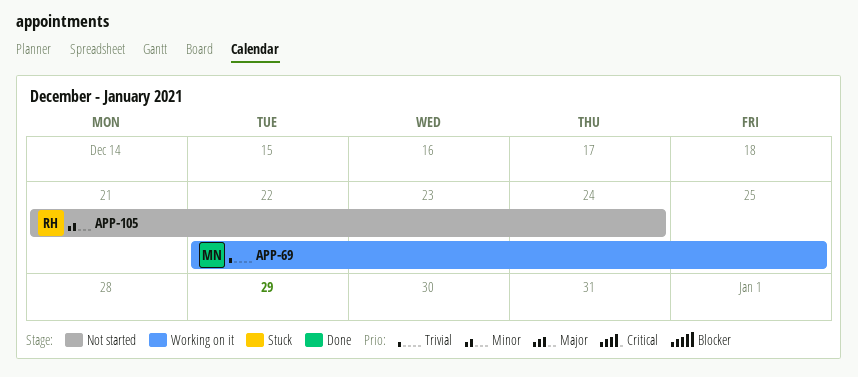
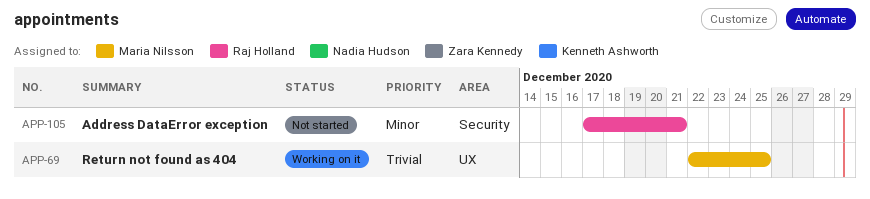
APP-105, start: Dec 21 -> Dec 17
APP-105, due: Dec 24 -> Dec 21

